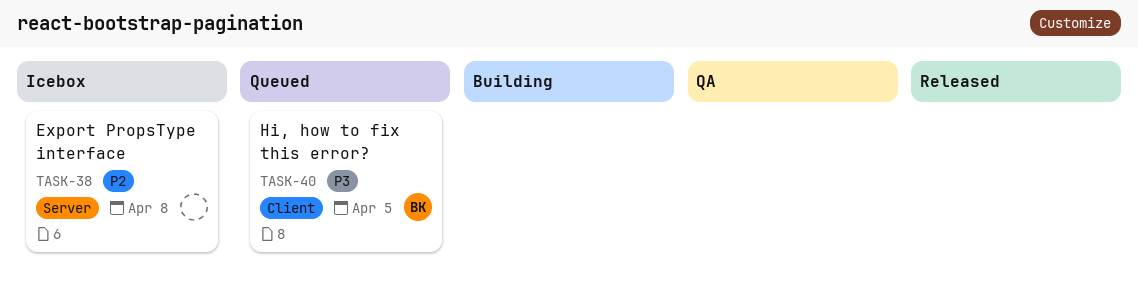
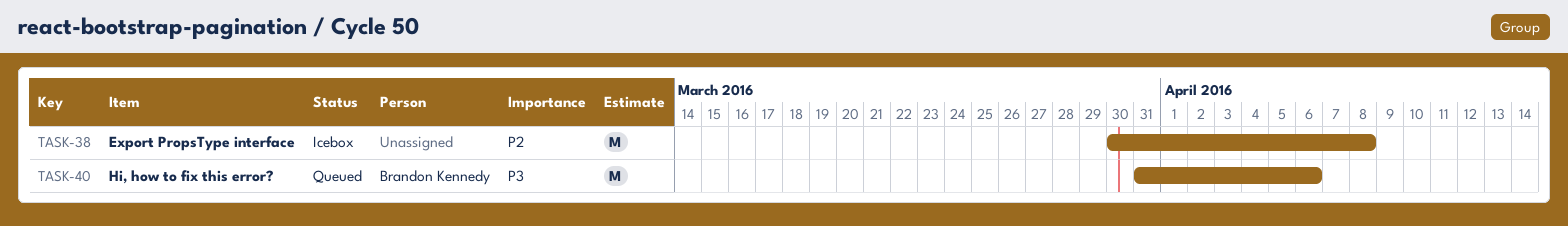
TASK-40, due: Apr 5 -> Apr 6

